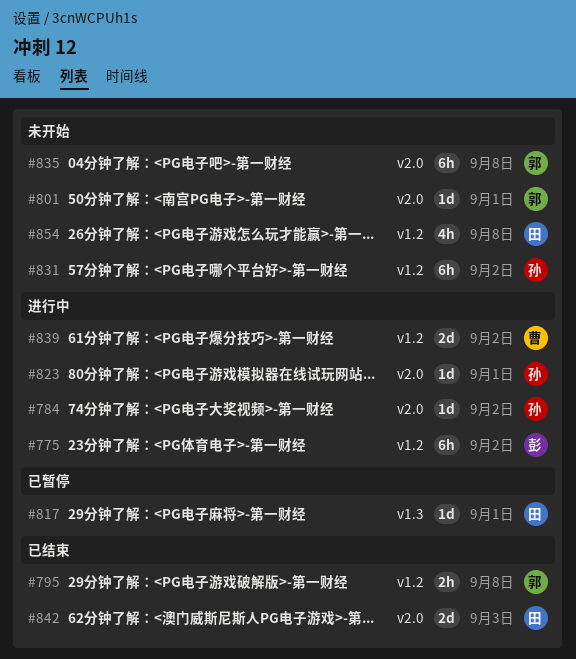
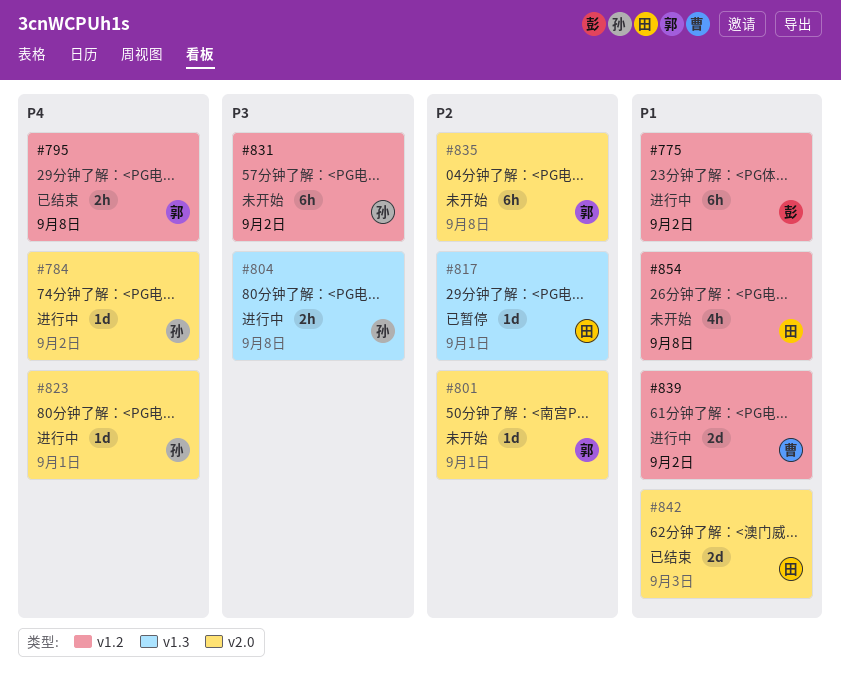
#804: none -> present

